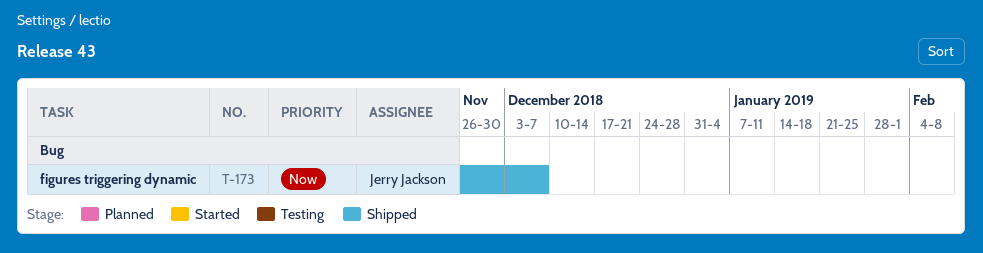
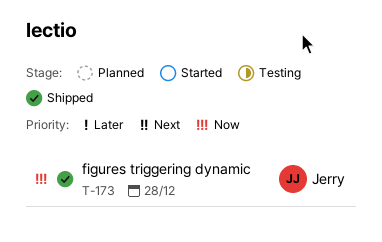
T-173, due: Dec 7 -> Dec 28

